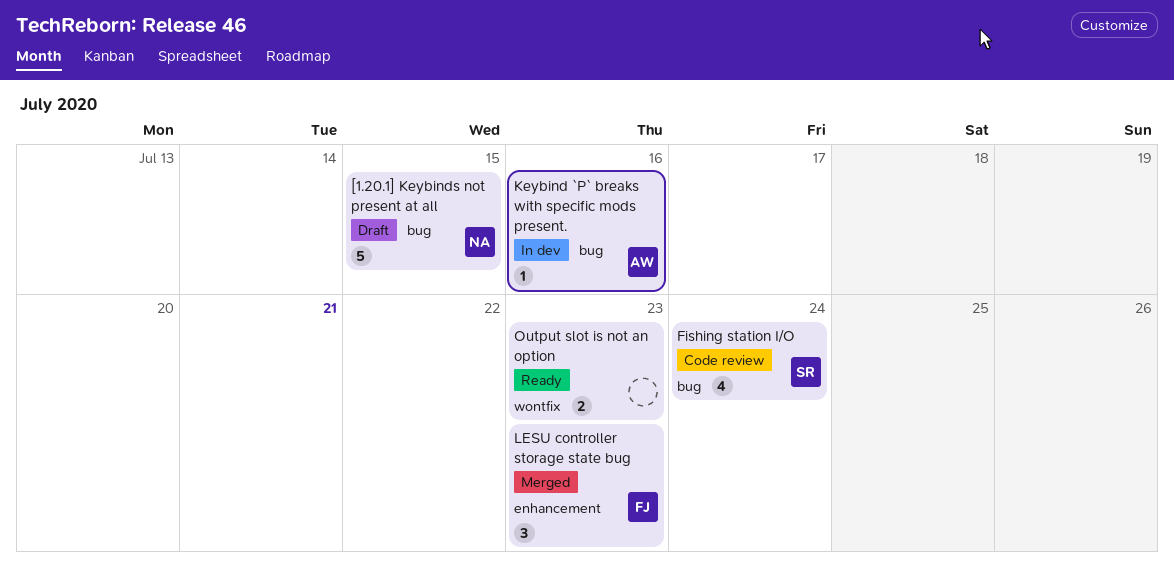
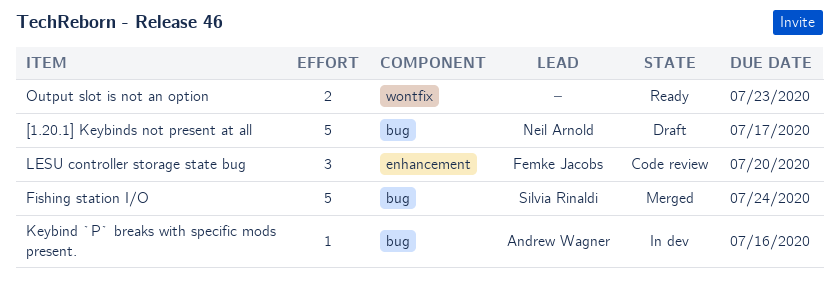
[1.20.1] Keybinds not present at all, due: Jul 15 -> Jul 17
Fishing station I/O, status: Code review -> Merged
Fishing station I/O, estimate: 4 -> 5
LESU controller storage state bug, status: Merged -> Code review
LESU controller storage state bug, due: Jul 23 -> Jul 20

